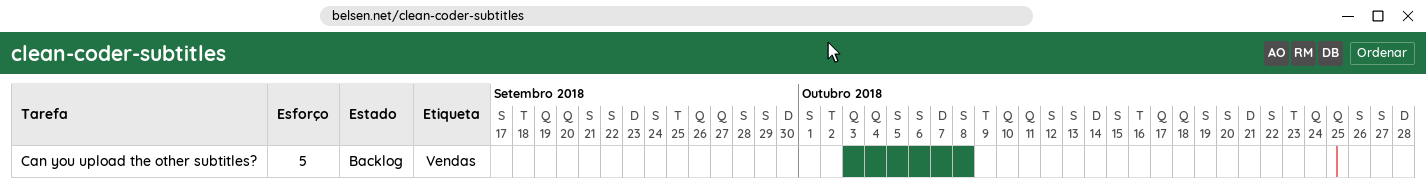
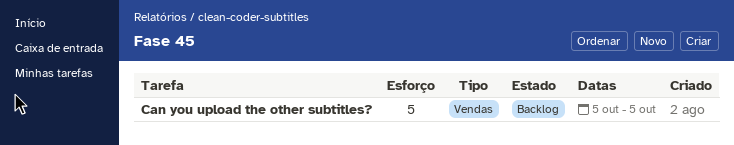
Can you upload the other subtitles?, start: Oct 3 -> Oct 5
Can you upload the other subtitles?, due: Oct 8 -> Oct 5

